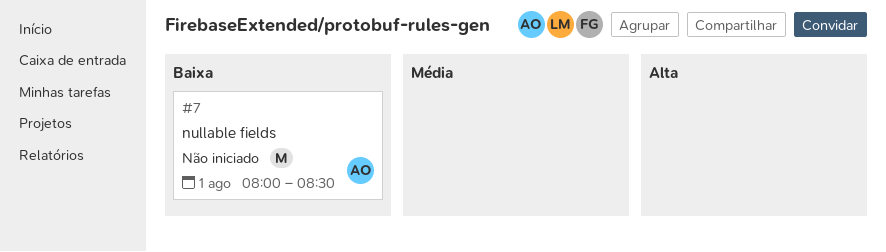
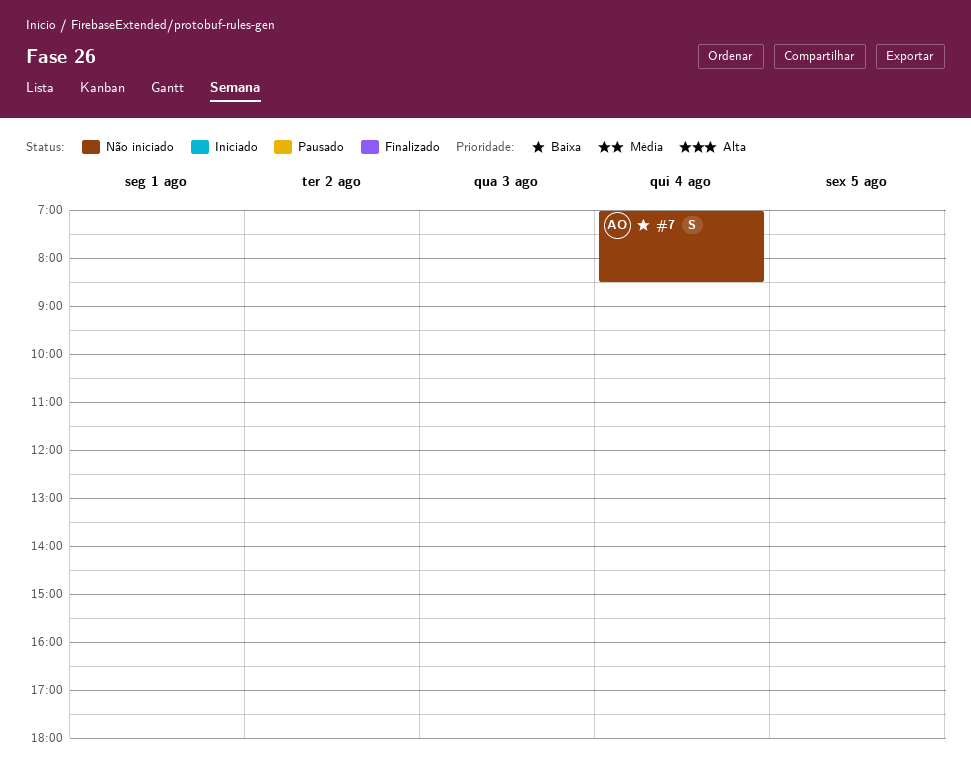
#7, estimate: M -> S
#7, day: Aug 1 -> Aug 4
#7, begins: 08:00 -> 07:00

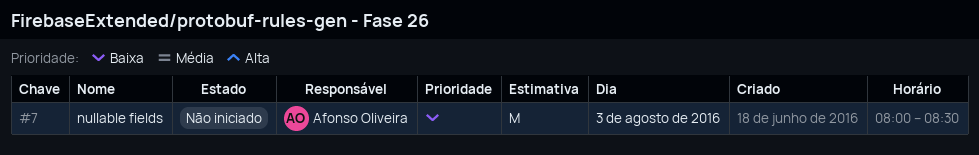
#7, estimate: S -> M
#7, day: Aug 4 -> Aug 3
#7, begins: 07:00 -> 08:00

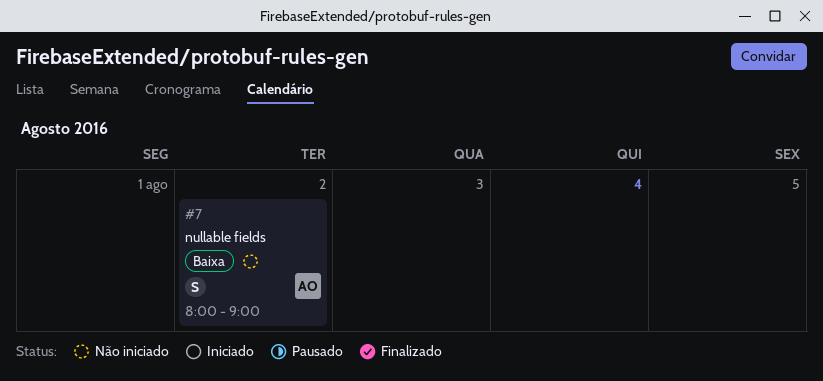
#7, estimate: M -> S
#7, day: Aug 3 -> Aug 2
#7, ends: 08:30 -> 09:00

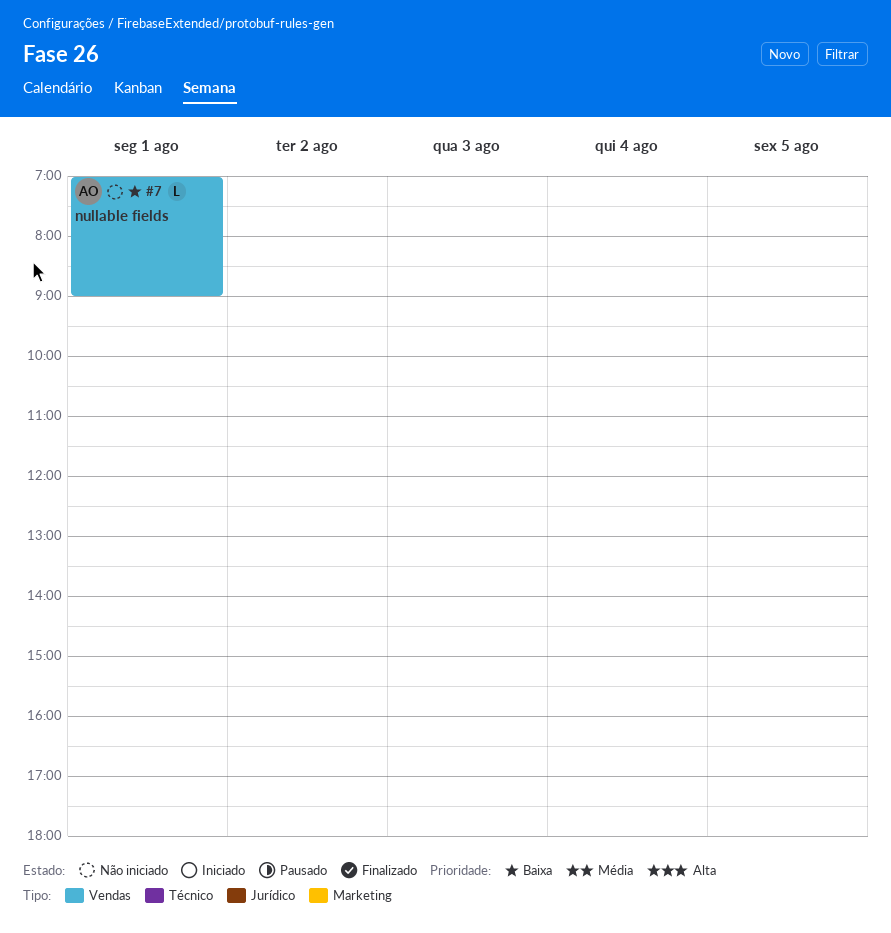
#7, estimate: S -> L
#7, day: Aug 2 -> Aug 1
#7, begins: 08:00 -> 07:00

